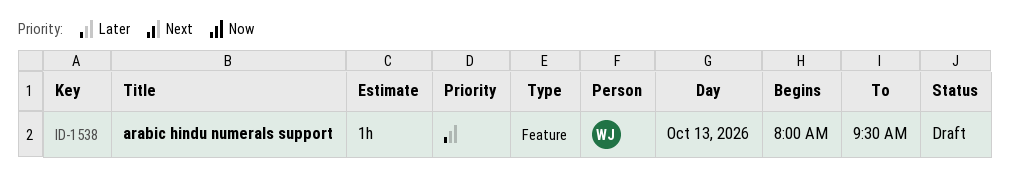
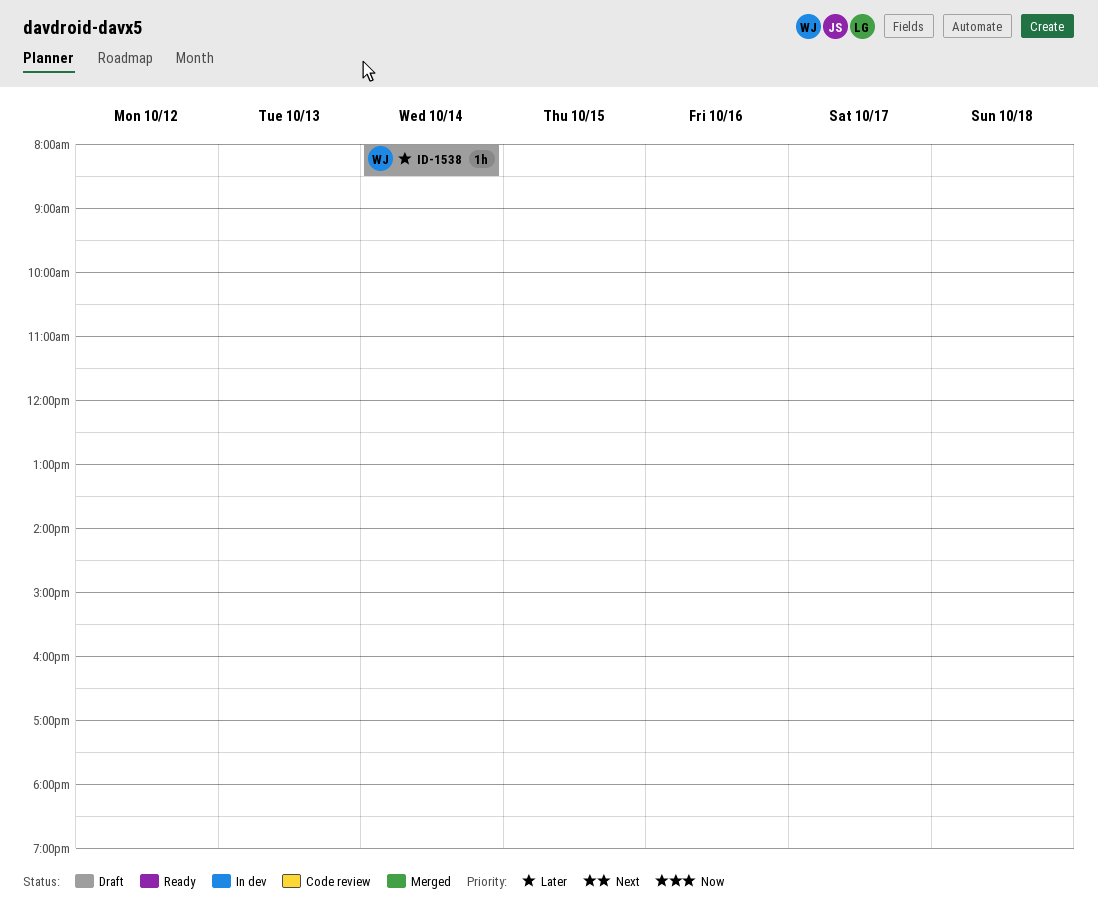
ID-1538, day: Oct 13 -> Oct 14
ID-1538, ends: 09:30 -> 08:30

